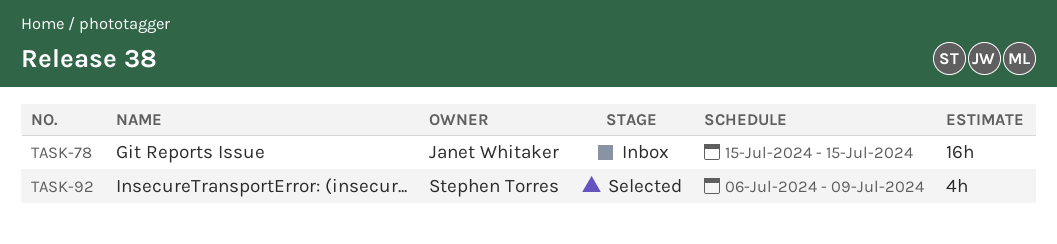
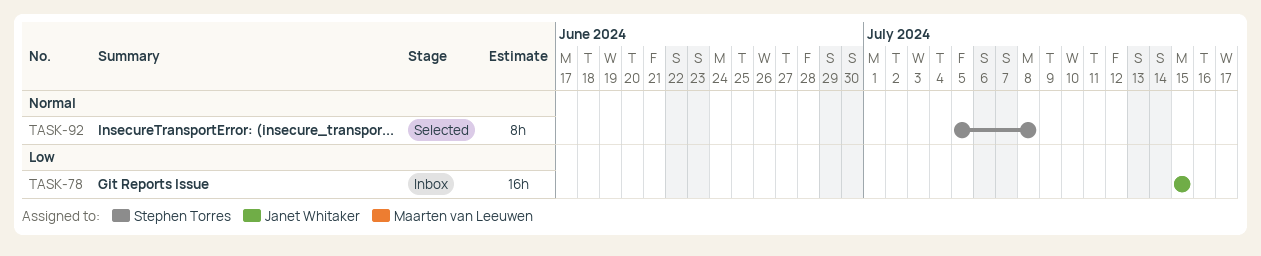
TASK-92, estimate: 4h -> 8h
TASK-92, start: Jul 6 -> Jul 5
TASK-92, due: Jul 9 -> Jul 8

